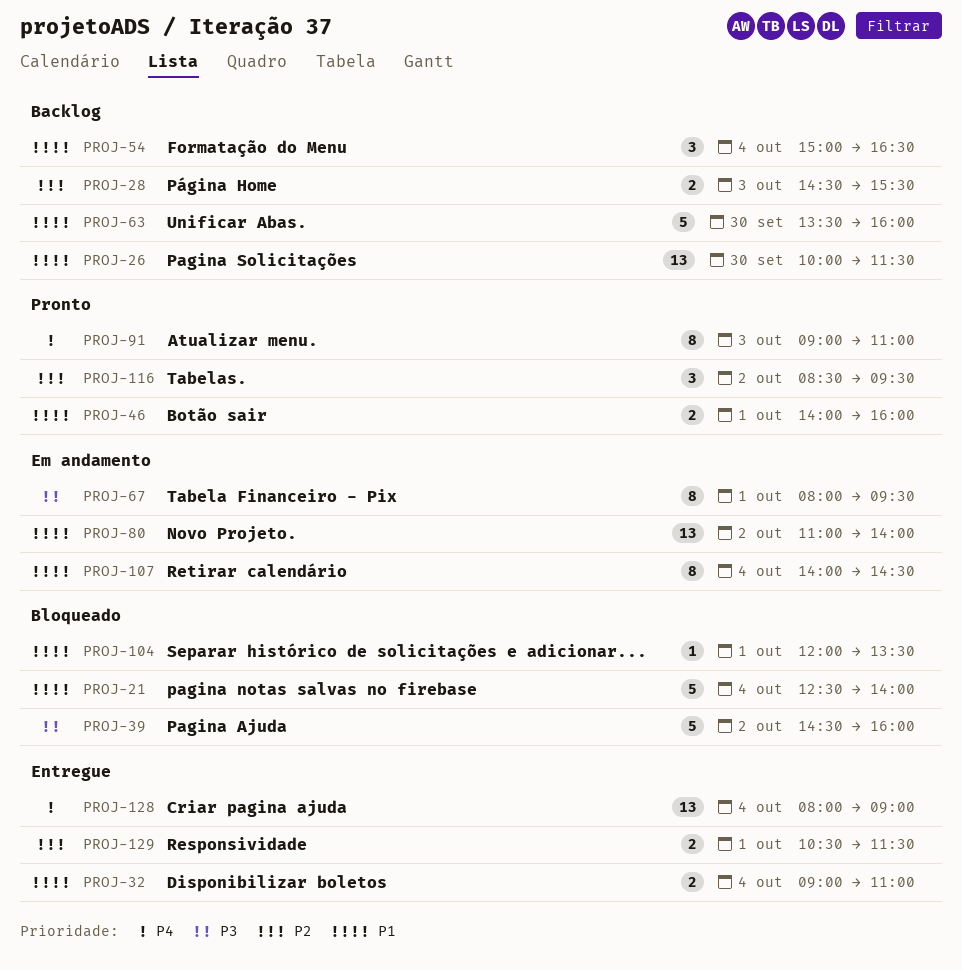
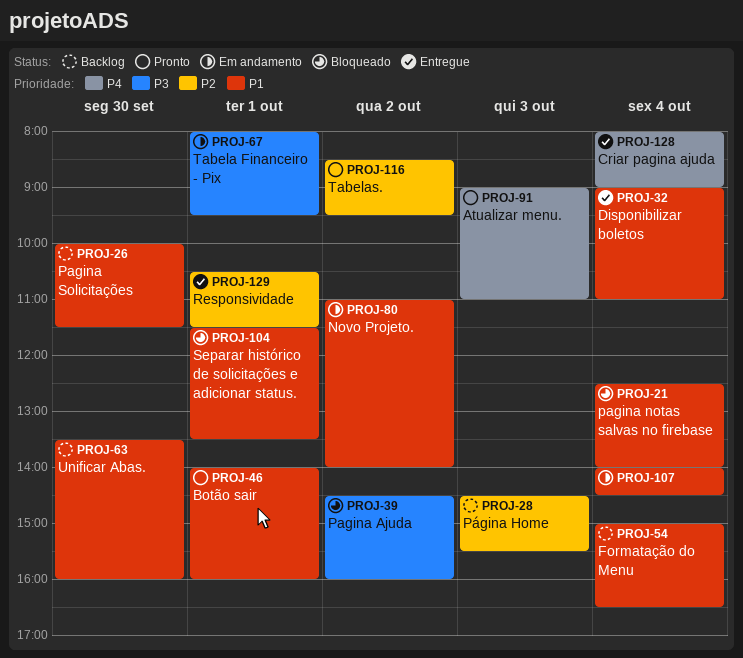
PROJ-104, begins: 12:00 -> 11:30

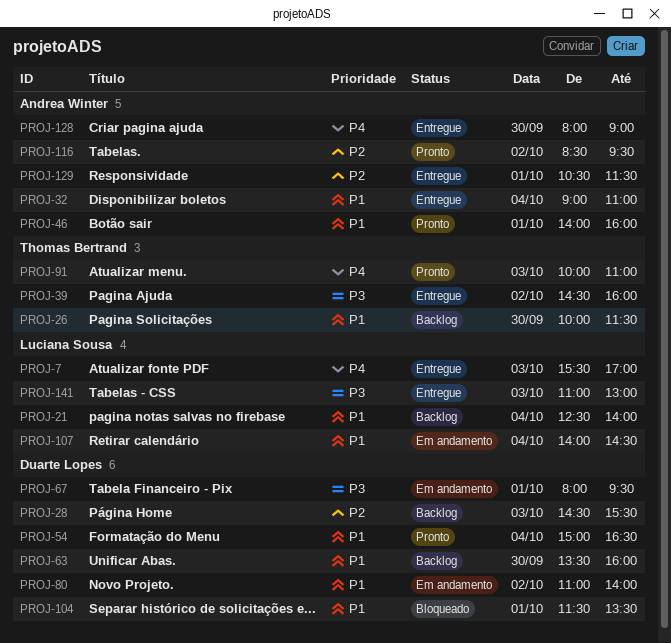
PROJ-7: none -> present
PROJ-21, status: Bloqueado -> Backlog
PROJ-39, status: Bloqueado -> Entregue
PROJ-54, status: Backlog -> Pronto
PROJ-91, begins: 09:00 -> 10:00
PROJ-128, day: Oct 4 -> Sep 30
PROJ-141: none -> present

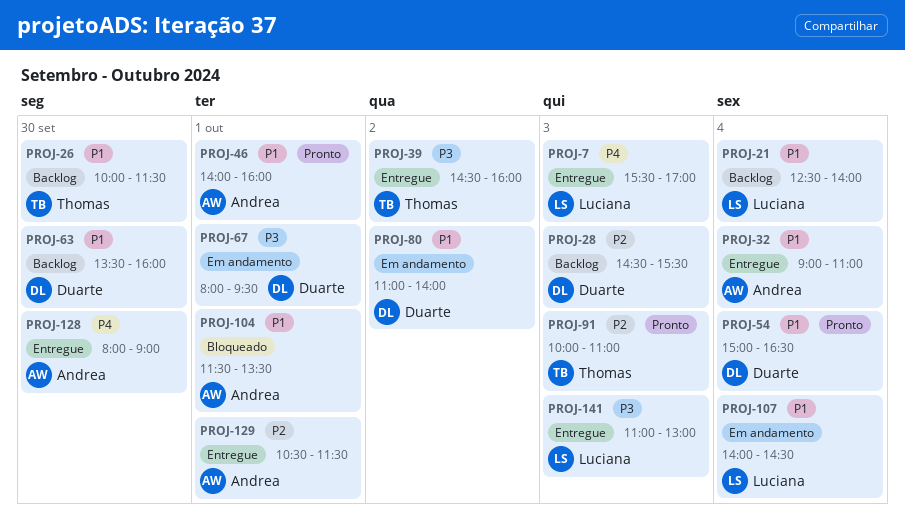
PROJ-91, priority: P4 -> P2
PROJ-104, owner: Duarte Lopes -> Andrea Winter
PROJ-116: present -> none

